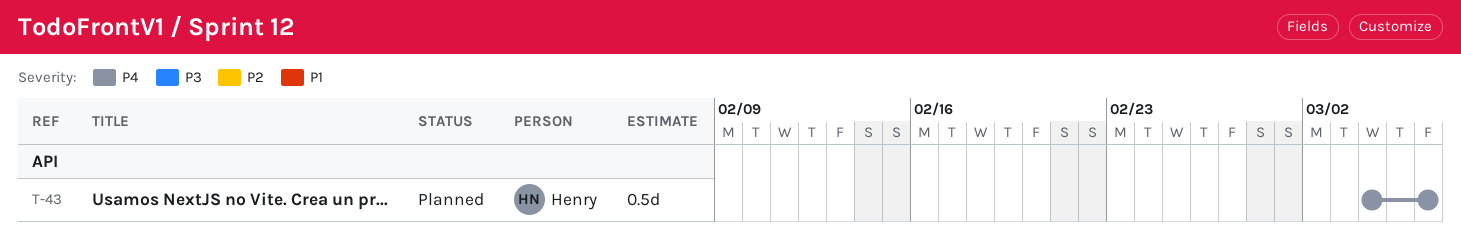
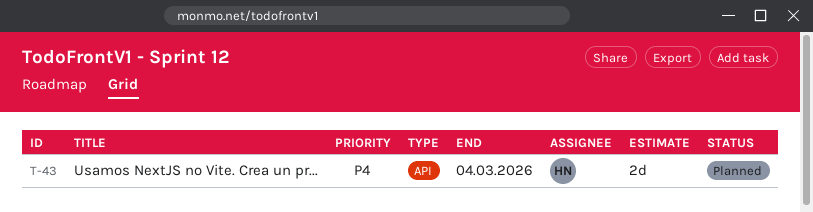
T-43, estimate: 0.5d -> 2d
T-43, due: Mar 6 -> Mar 4

